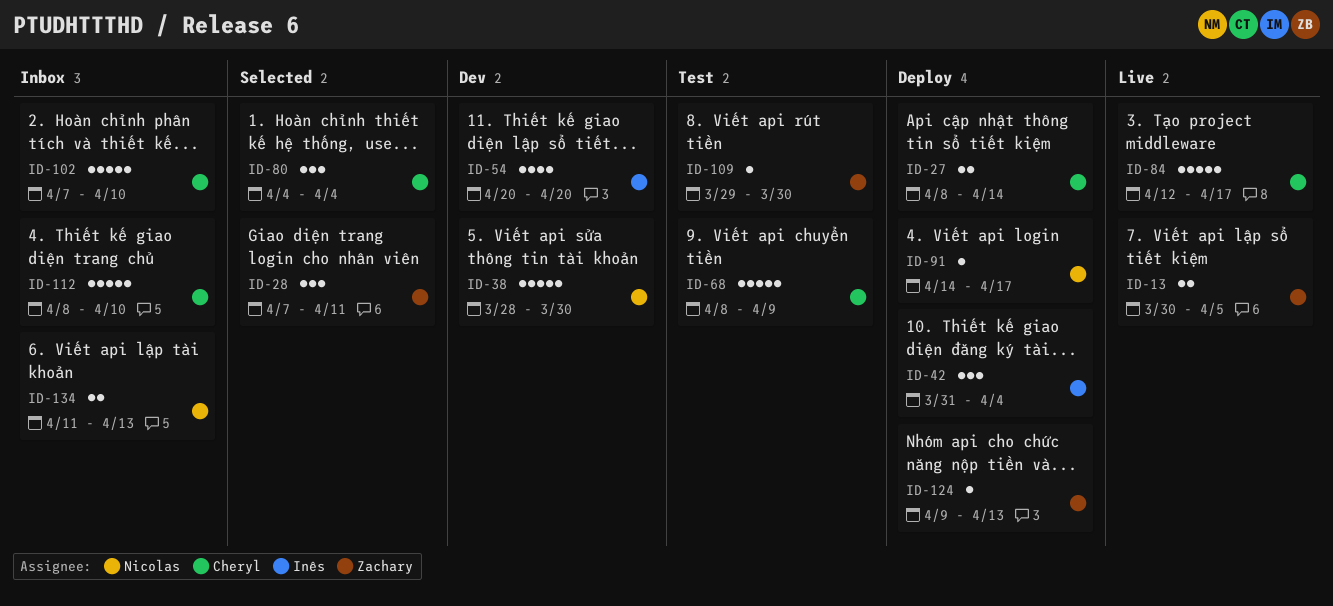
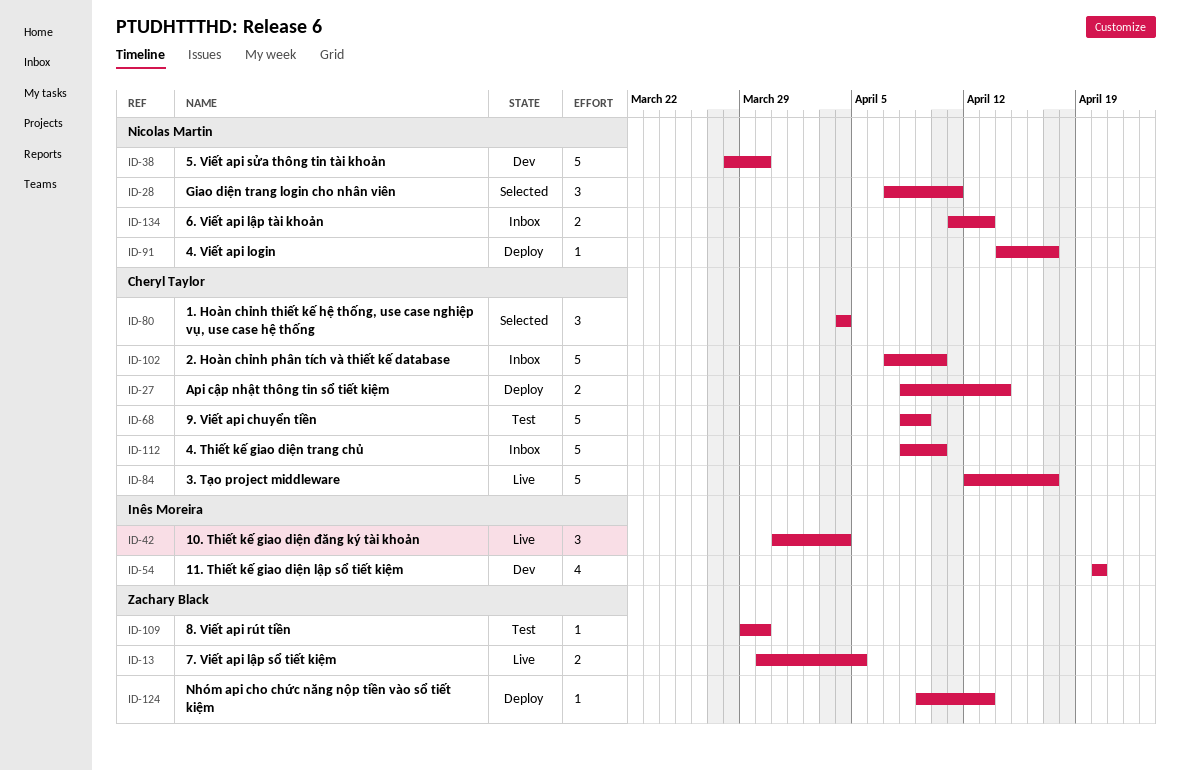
ID-28, owner: Zachary Black -> Nicolas Martin
ID-42, status: Deploy -> Live

